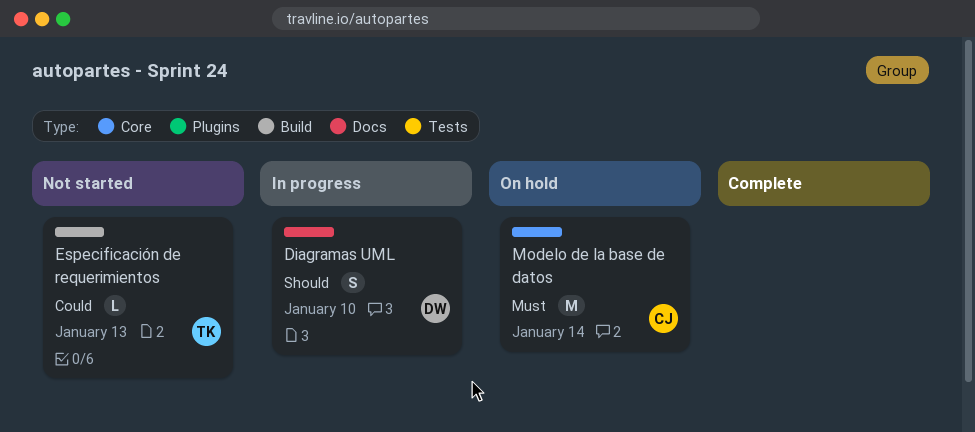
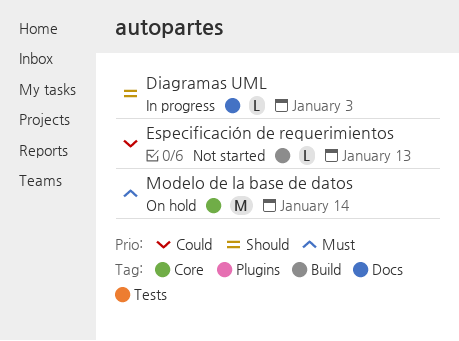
Diagramas UML, estimate: S -> L
Diagramas UML, due: Jan 10 -> Jan 3

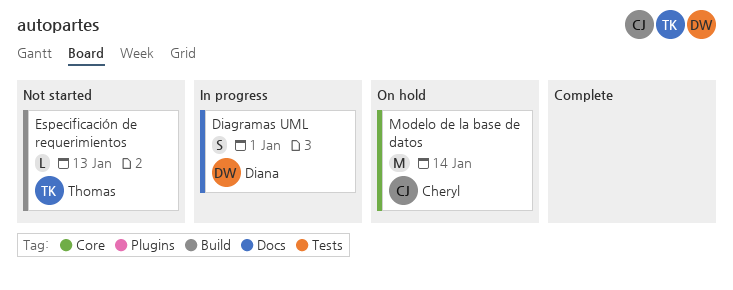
Diagramas UML, estimate: L -> S
Diagramas UML, due: Jan 3 -> Jan 1

